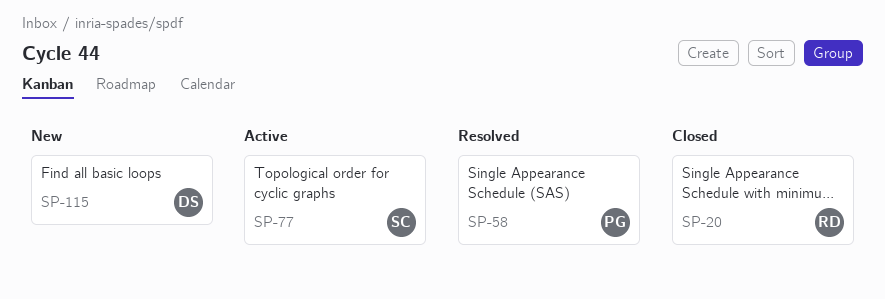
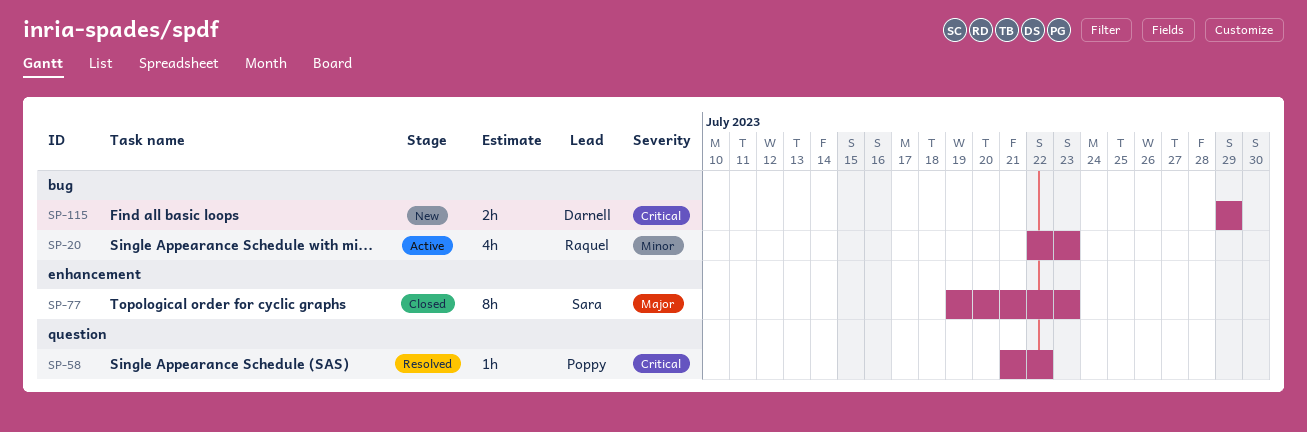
SP-20, status: Closed -> Active
SP-77, status: Active -> Closed

